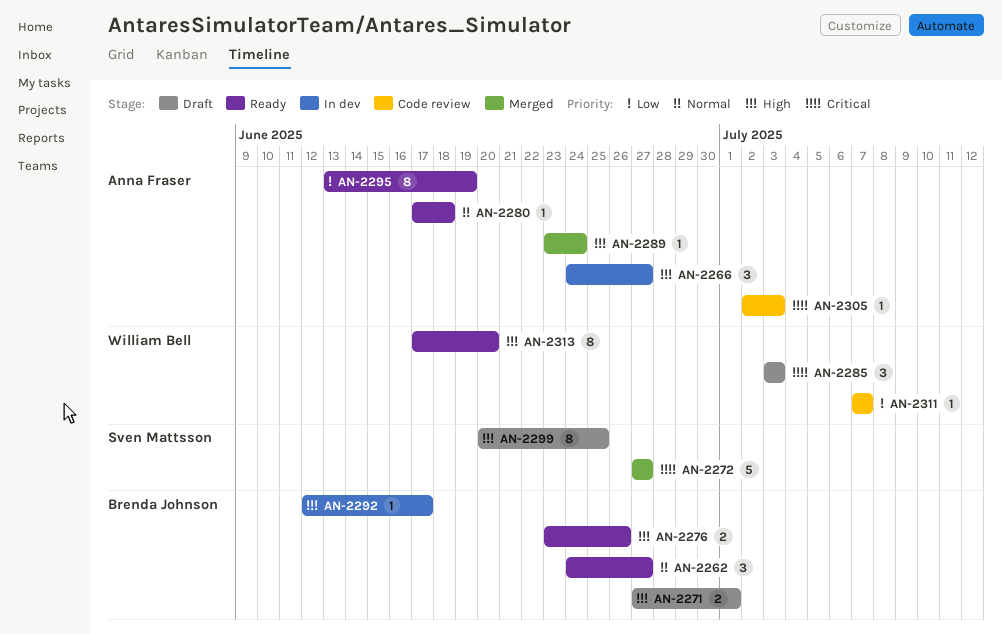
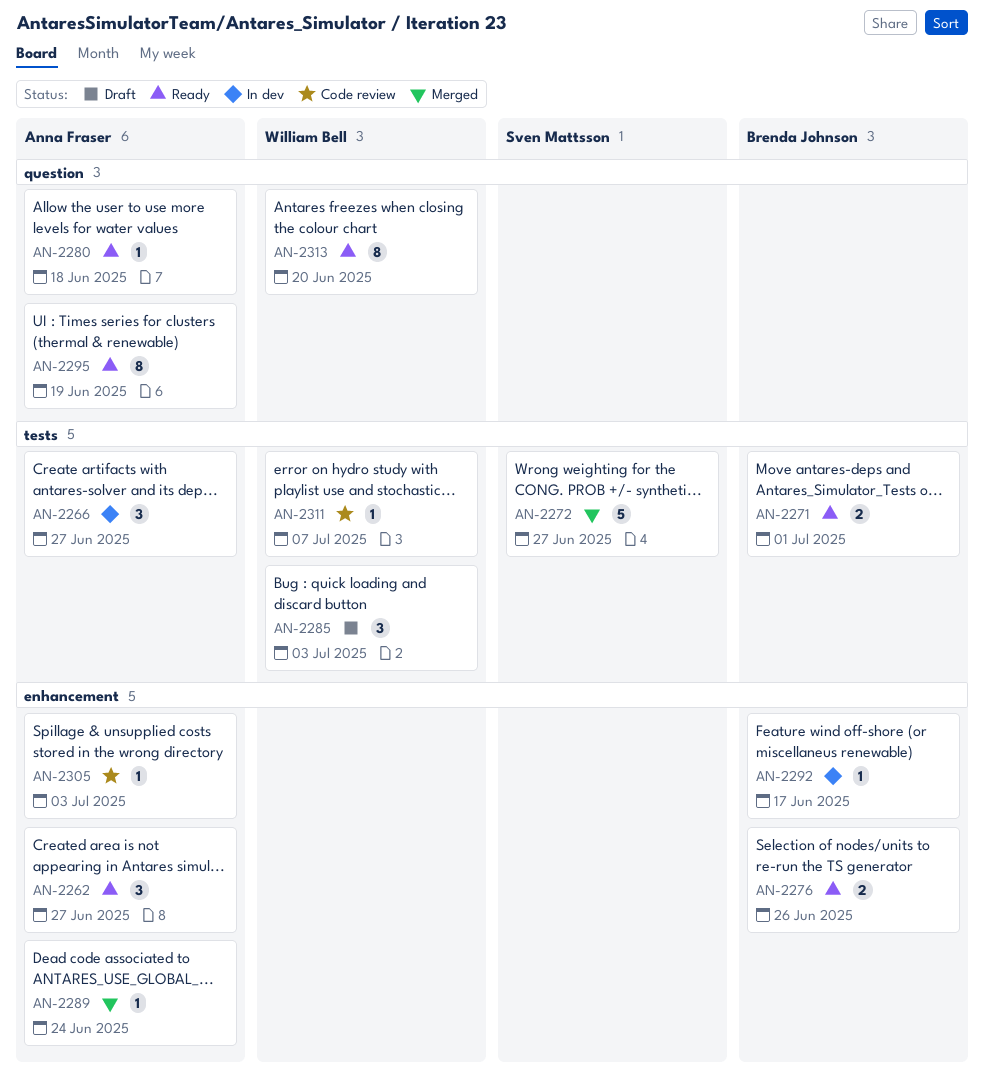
AN-2262, owner: Brenda Johnson -> Anna Fraser
AN-2271, status: Draft -> Ready
AN-2299: present -> none

